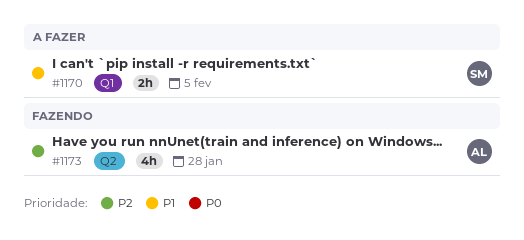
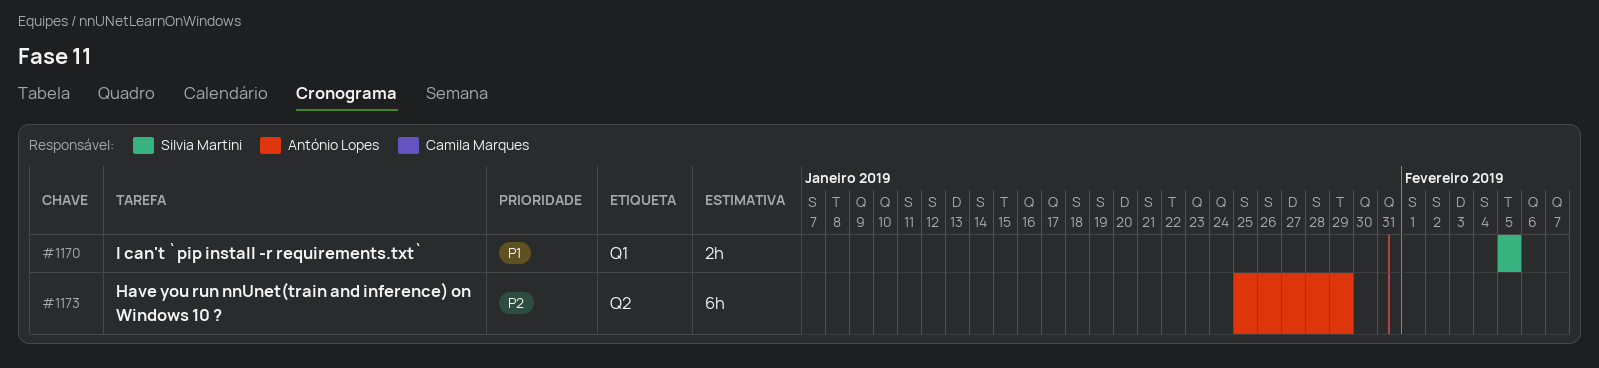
#1173, estimate: 4h -> 6h
#1173, due: Jan 28 -> Jan 29

